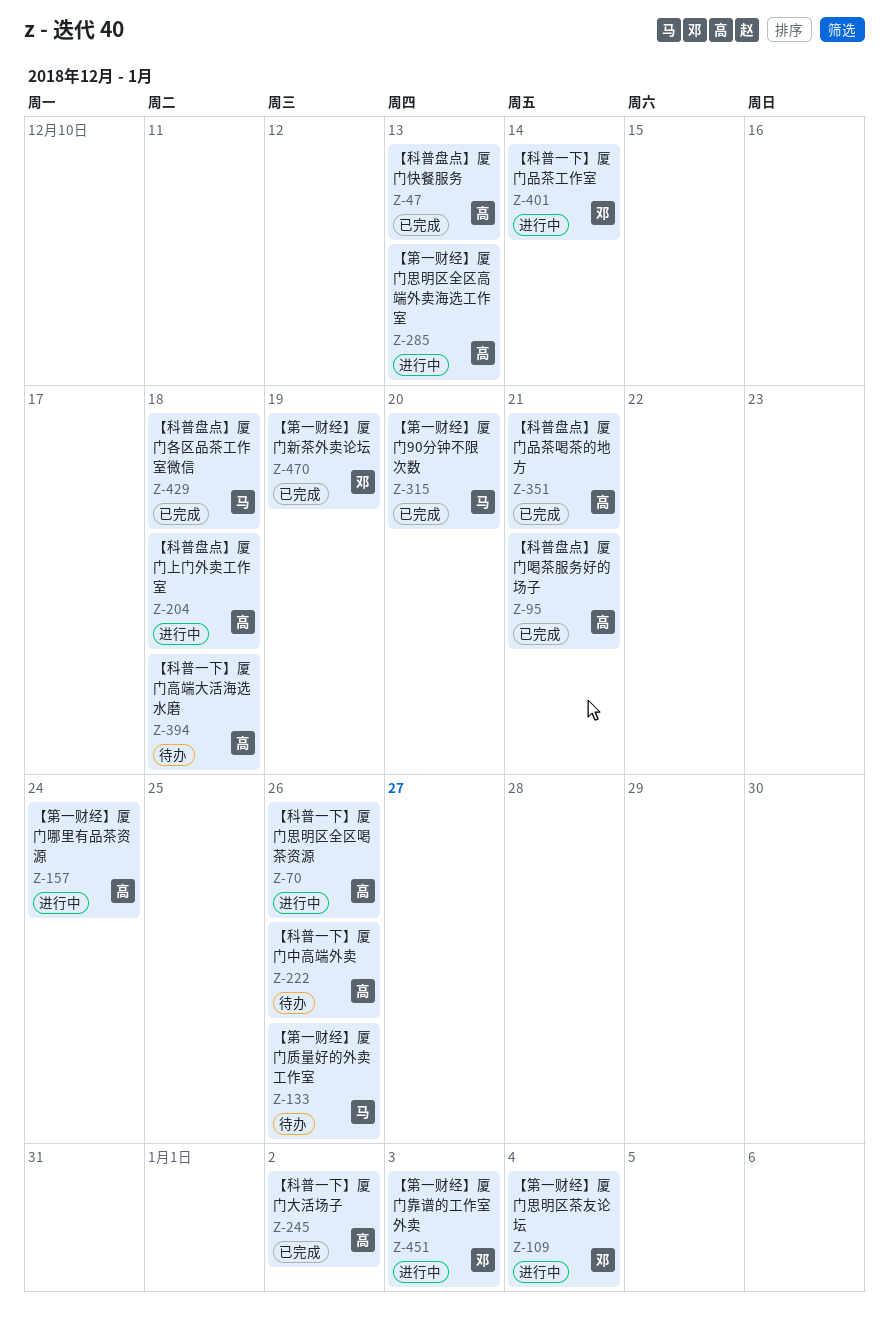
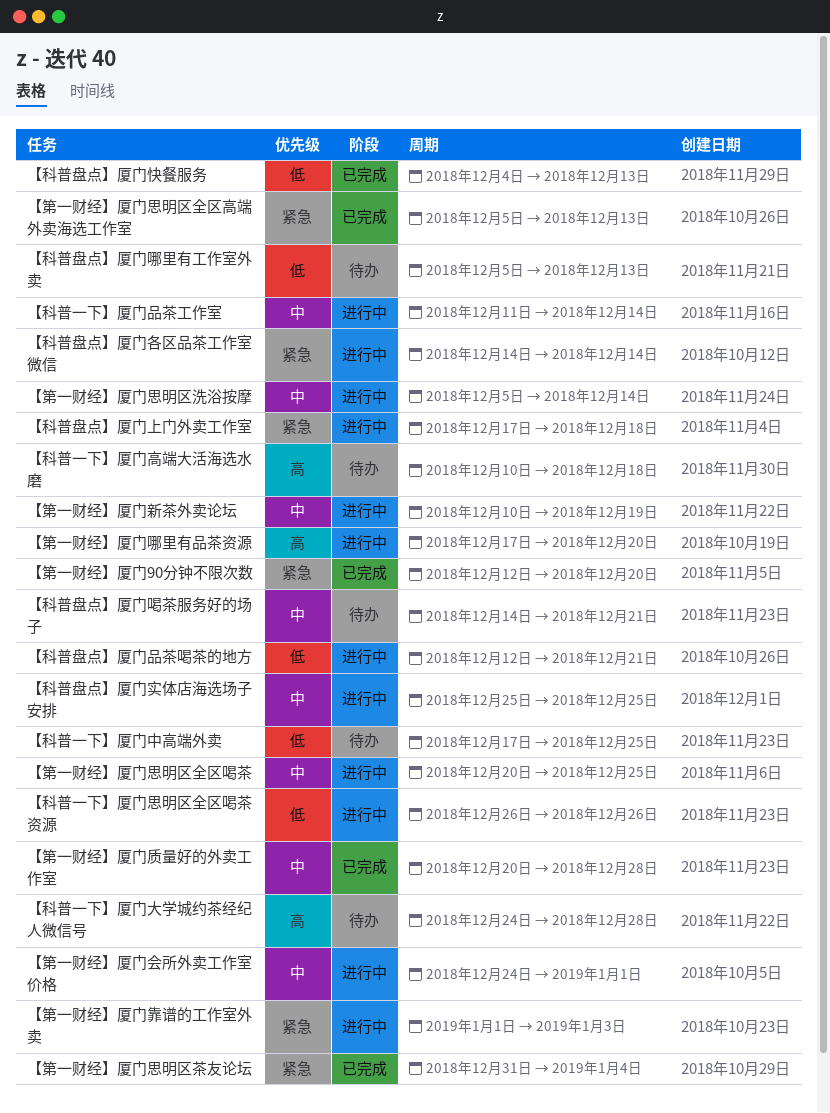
【科普一下】厦门中高端外卖, due: Dec 26 -> Dec 25
【科普一下】厦门大学城约茶经纪人微信号: none -> present
【科普一下】厦门大活场子: present -> none
【科普盘点】厦门各区品茶工作室微信, status: 已完成 -> 进行中
【科普盘点】厦门各区品茶工作室微信, due: Dec 18 -> Dec 14
【科普盘点】厦门品茶喝茶的地方, status: 已完成 -> 进行中
【科普盘点】厦门哪里有工作室外卖: none -> present
【科普盘点】厦门喝茶服务好的场子, status: 已完成 -> 待办
【科普盘点】厦门实体店海选场子安排: none -> present
【第一财经】厦门会所外卖工作室价格: none -> present
【第一财经】厦门哪里有品茶资源, due: Dec 24 -> Dec 20
【第一财经】厦门思明区全区喝茶: none -> present
【第一财经】厦门思明区全区高端外卖海选工作室, status: 进行中 -> 已完成
【第一财经】厦门思明区洗浴按摩: none -> present
【第一财经】厦门思明区茶友论坛, status: 进行中 -> 已完成
【第一财经】厦门新茶外卖论坛, status: 已完成 -> 进行中
【第一财经】厦门质量好的外卖工作室, status: 待办 -> 已完成
【第一财经】厦门质量好的外卖工作室, due: Dec 26 -> Dec 28

